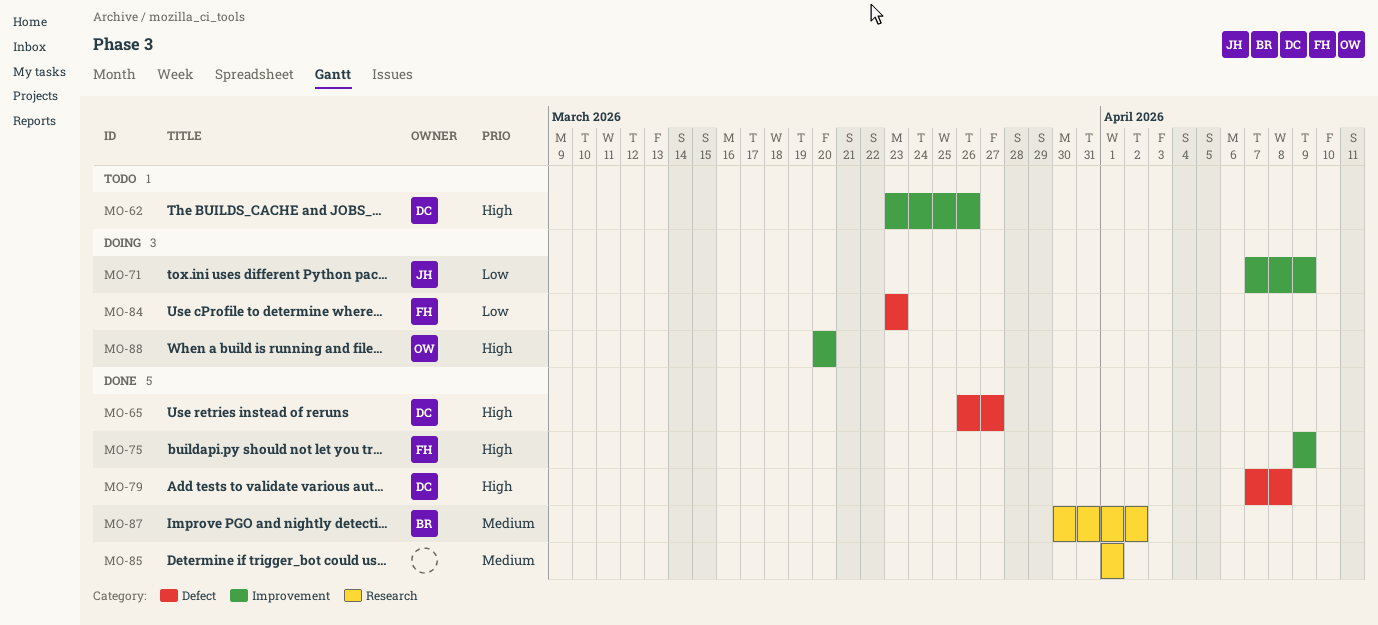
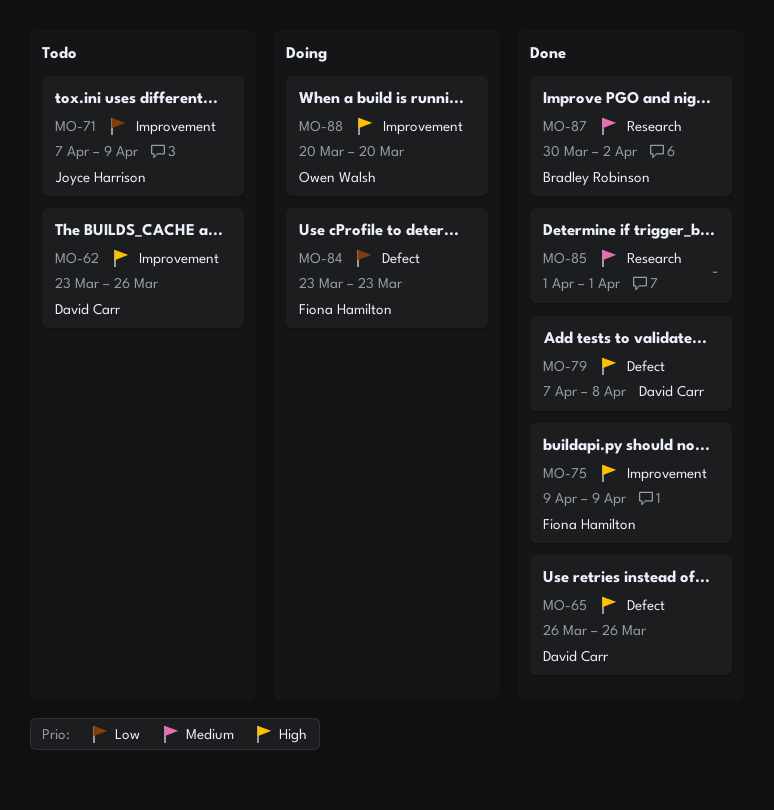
MO-65, due: Mar 27 -> Mar 26
MO-71, status: Doing -> Todo

